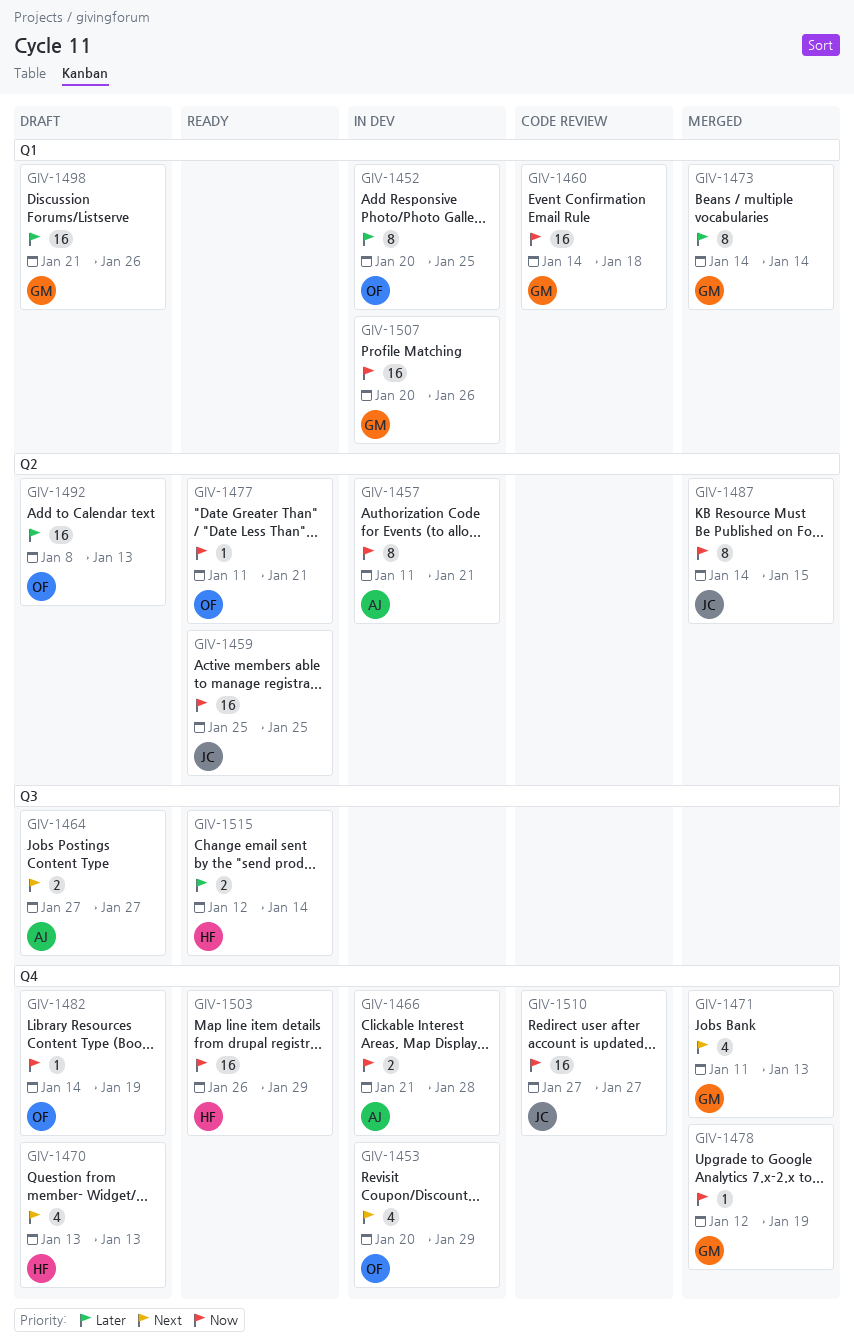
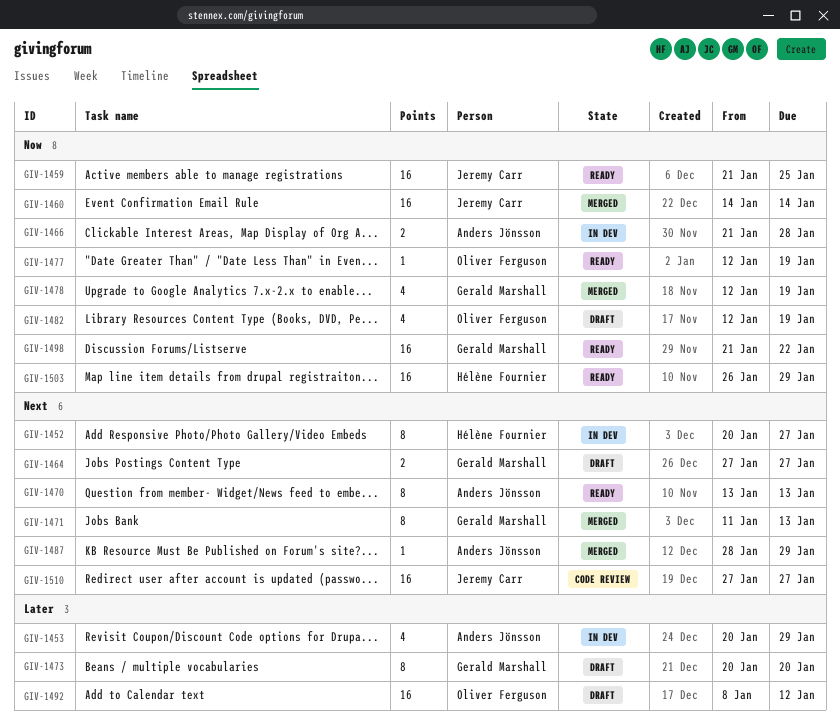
GIV-1452, owner: Oliver Ferguson -> Hélène Fournier
GIV-1452, priority: Later -> Next
GIV-1452, due: Jan 25 -> Jan 27
GIV-1453, owner: Oliver Ferguson -> Anders Jönsson
GIV-1453, priority: Next -> Later
GIV-1457: present -> none
GIV-1459, start: Jan 25 -> Jan 21
GIV-1460, status: Code review -> Merged
GIV-1460, owner: Gerald Marshall -> Jeremy Carr
GIV-1460, due: Jan 18 -> Jan 14
GIV-1464, owner: Anders Jönsson -> Gerald Marshall
GIV-1470, status: Draft -> Ready
GIV-1470, owner: Hélène Fournier -> Anders Jönsson
GIV-1470, estimate: 4 -> 8
GIV-1471, estimate: 4 -> 8
GIV-1473, status: Merged -> Draft
GIV-1473, start: Jan 14 -> Jan 20
GIV-1473, due: Jan 14 -> Jan 20
GIV-1477, start: Jan 11 -> Jan 12
GIV-1477, due: Jan 21 -> Jan 19
GIV-1478, estimate: 1 -> 4
GIV-1482, estimate: 1 -> 4
GIV-1482, start: Jan 14 -> Jan 12
GIV-1487, owner: Jeremy Carr -> Anders Jönsson
GIV-1487, priority: Now -> Next
GIV-1487, estimate: 8 -> 1
GIV-1487, start: Jan 14 -> Jan 28
GIV-1487, due: Jan 15 -> Jan 29
GIV-1492, due: Jan 13 -> Jan 12
GIV-1498, status: Draft -> Ready
GIV-1498, priority: Later -> Now
GIV-1498, due: Jan 26 -> Jan 22
GIV-1507: present -> none
GIV-1510, priority: Now -> Next
GIV-1515: present -> none

